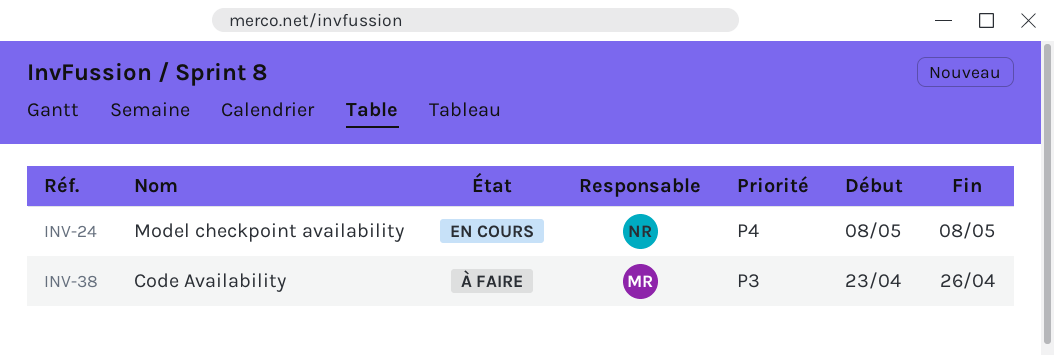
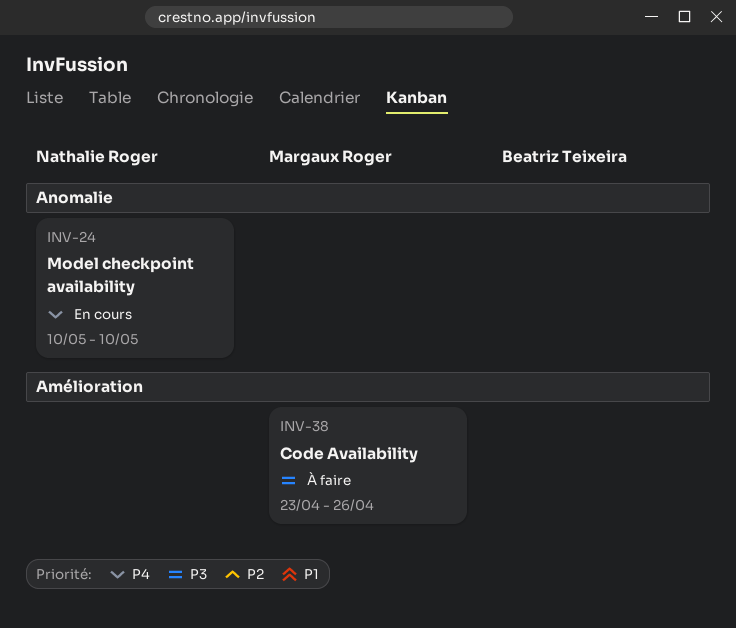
INV-24, start: May 8 -> May 10
INV-24, due: May 8 -> May 10

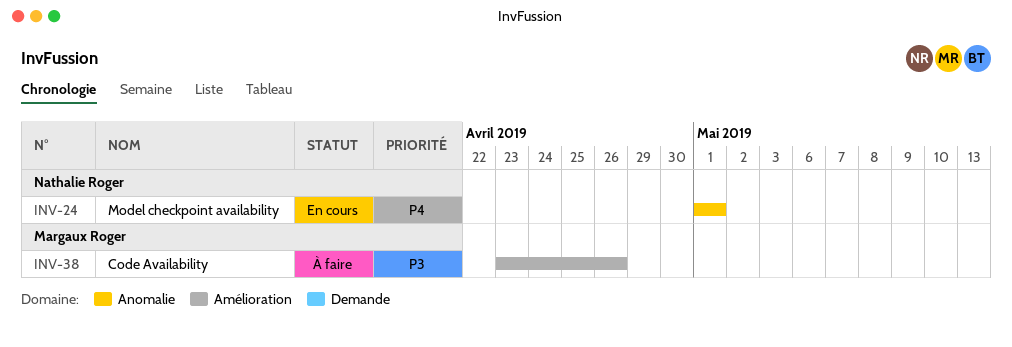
INV-24, start: May 10 -> May 1
INV-24, due: May 10 -> May 1

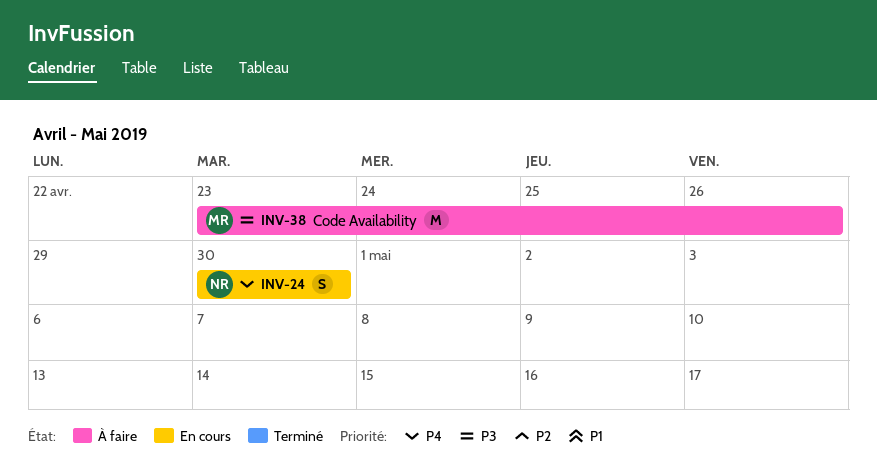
INV-24, start: May 1 -> Apr 30
INV-24, due: May 1 -> Apr 30

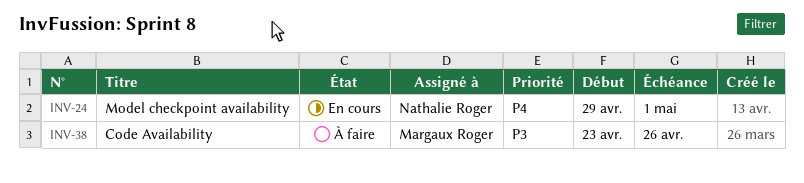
INV-24, start: Apr 30 -> Apr 29
INV-24, due: Apr 30 -> May 1

